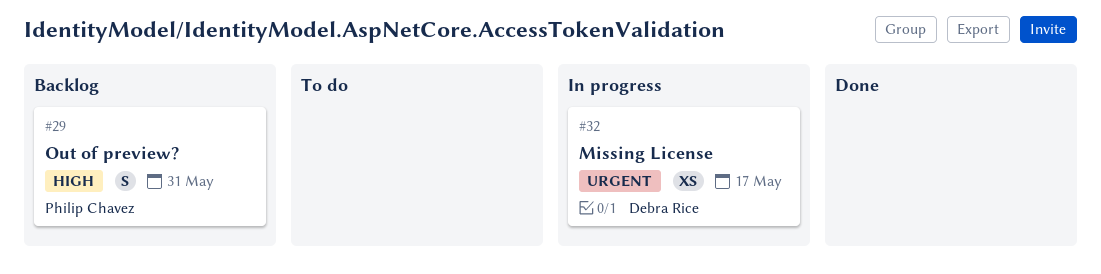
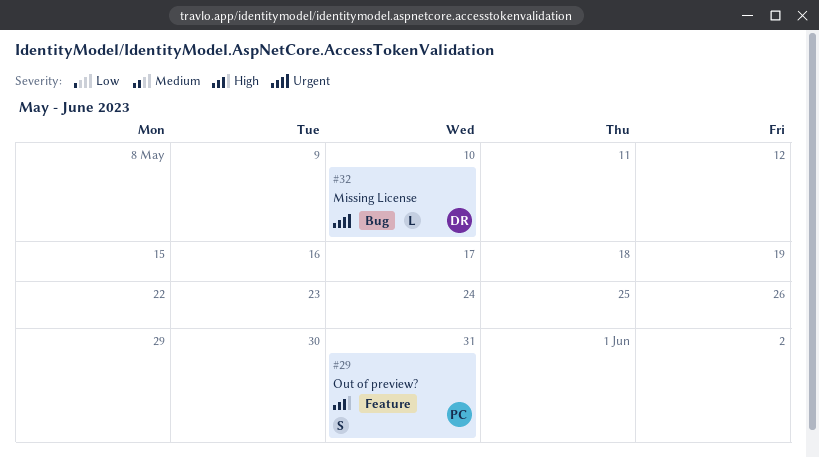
#32, estimate: XS -> L
#32, due: May 17 -> May 10

